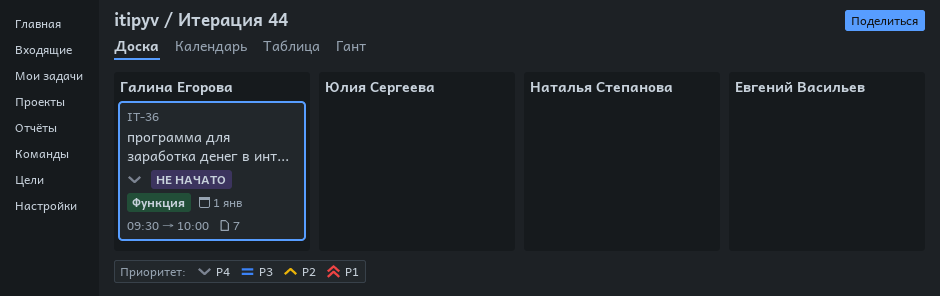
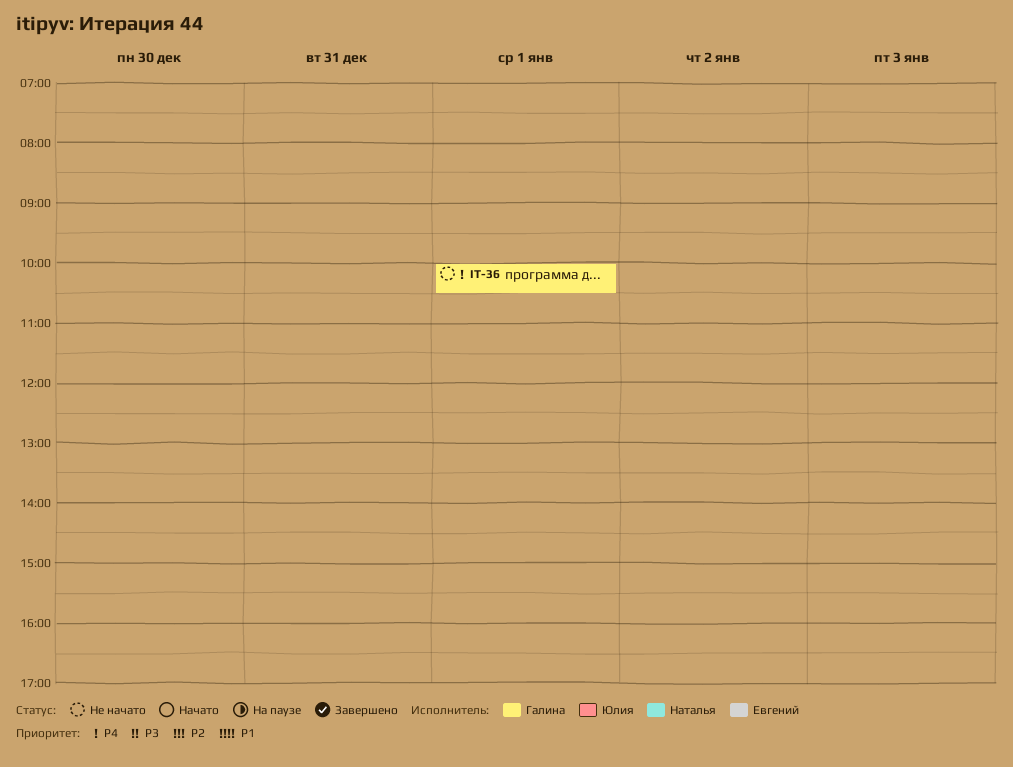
IT-36, begins: 09:30 -> 10:00
IT-36, ends: 10:00 -> 10:30

